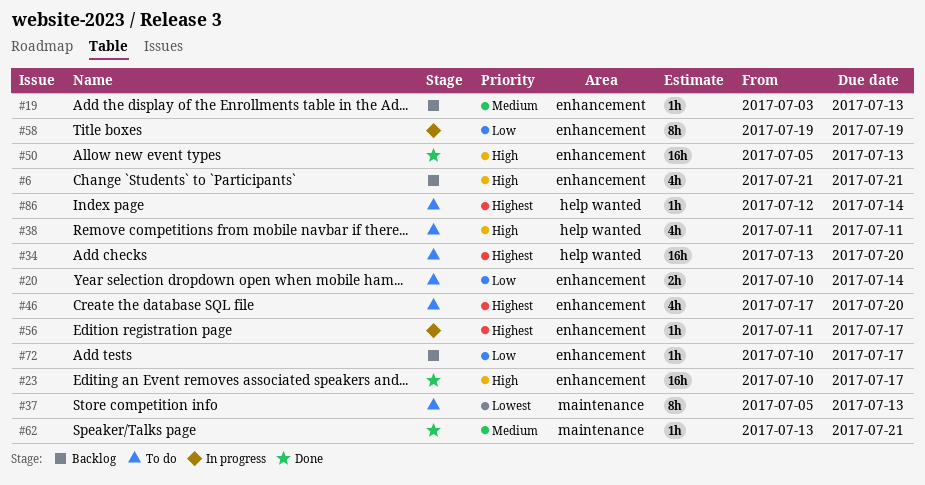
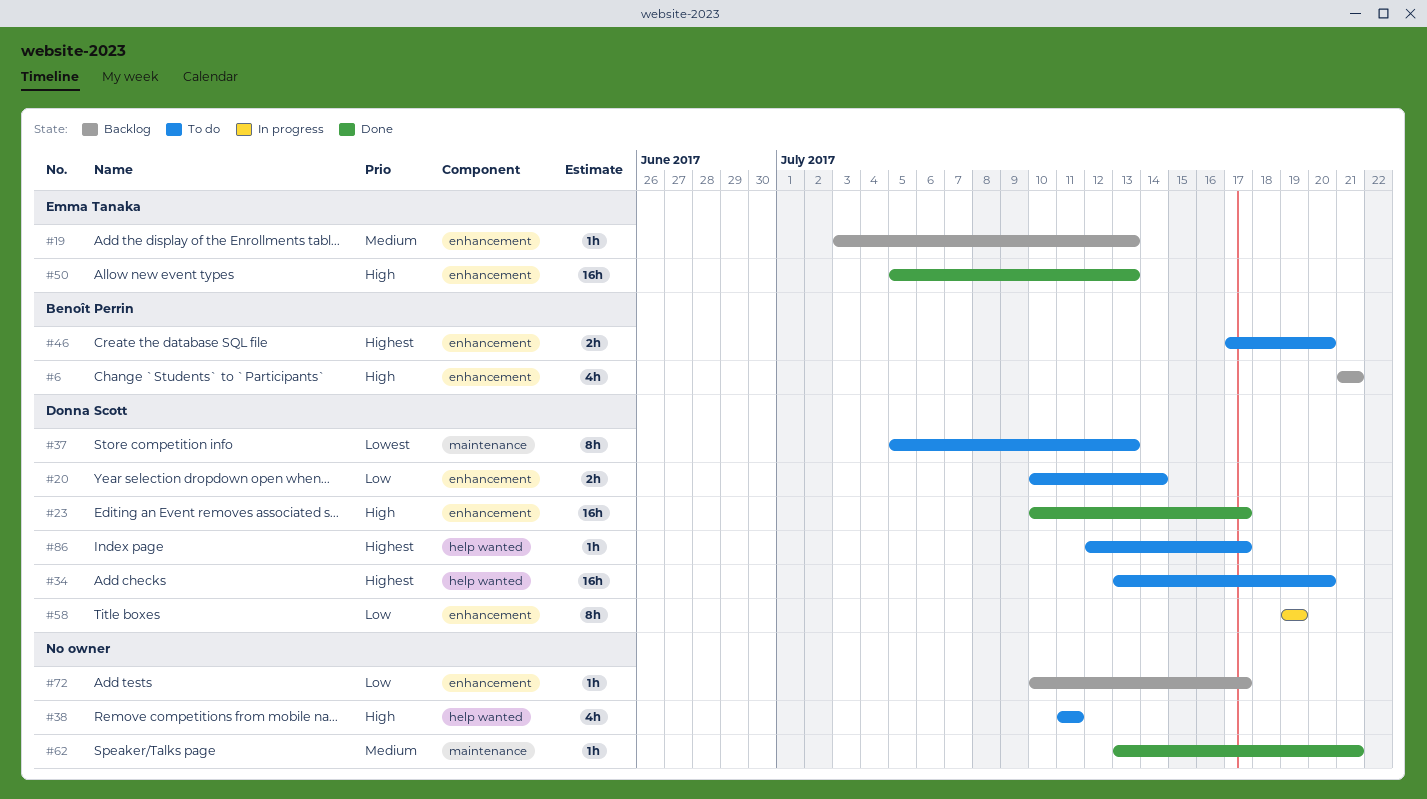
#46, estimate: 4h -> 2h
#56: present -> none
#86, due: Jul 14 -> Jul 17

